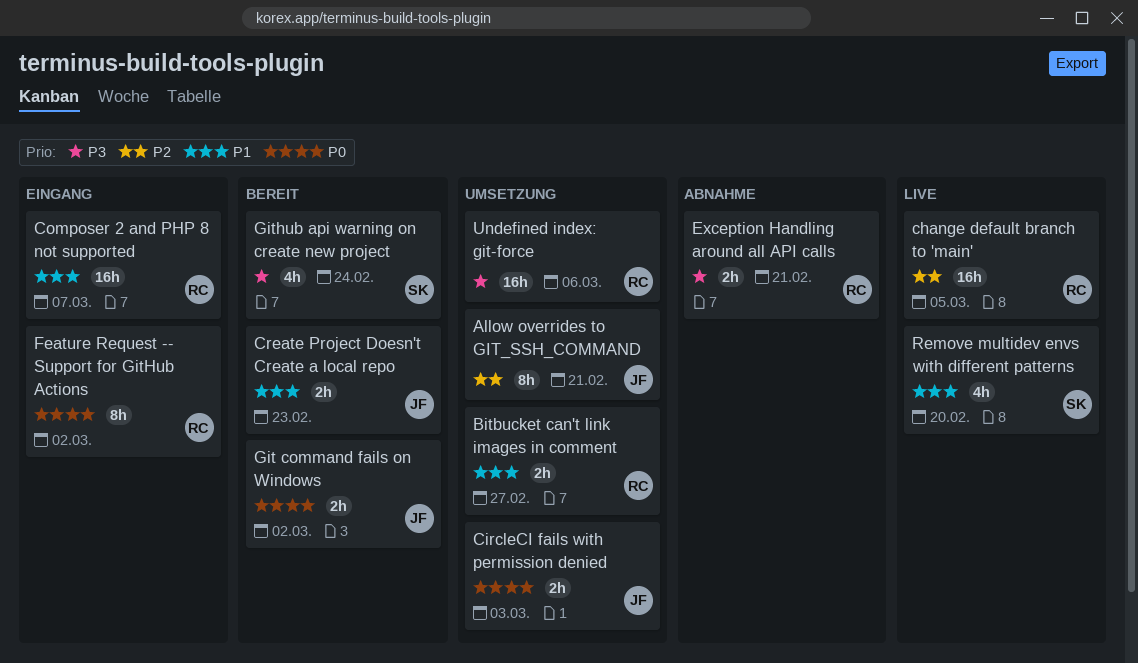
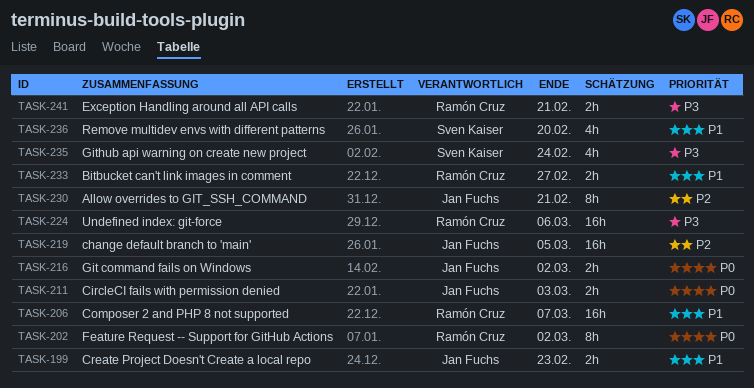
change default branch to 'main', owner: Ramón Cruz -> Jan Fuchs

